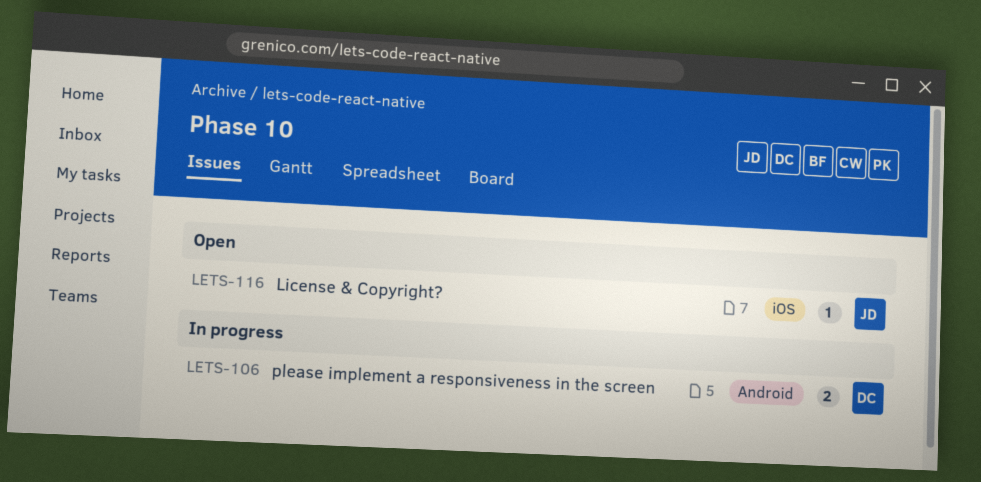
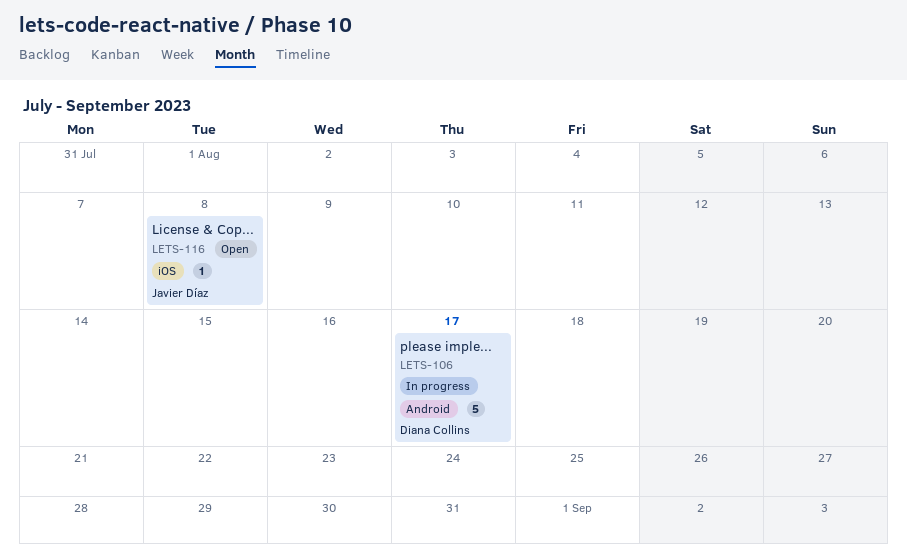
LETS-106, estimate: 2 -> 5

